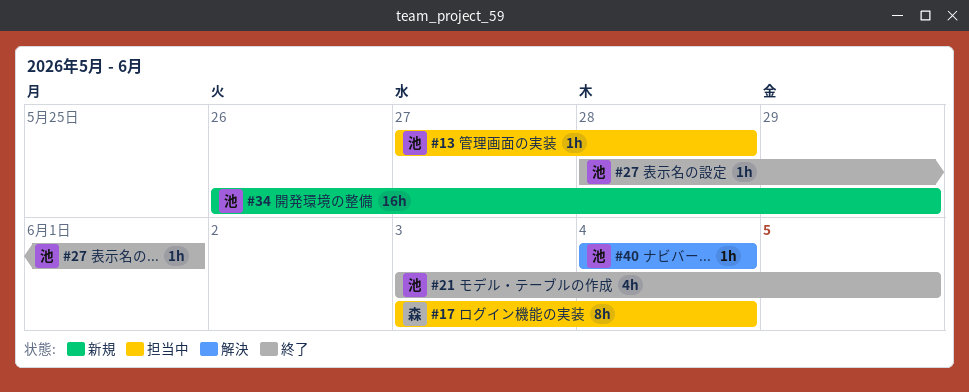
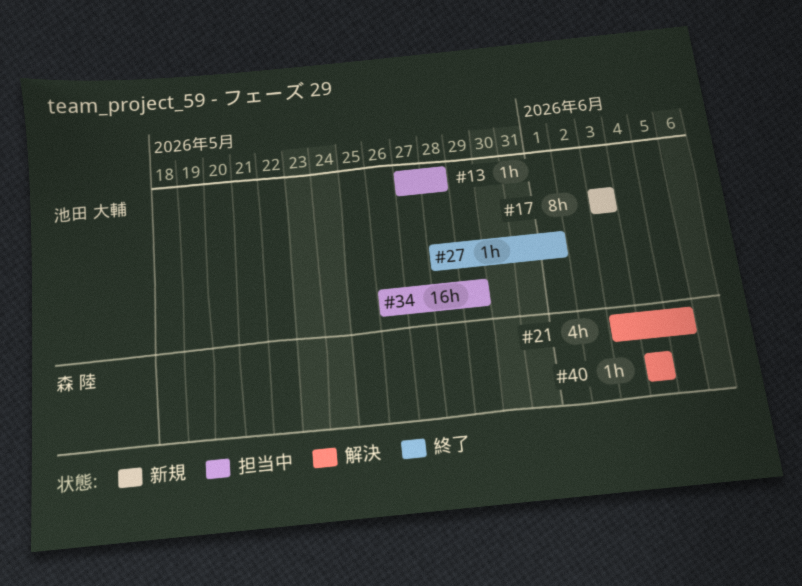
#17, status: 担当中 -> 新規
#17, owner: 森 陸 -> 池田 大輔
#17, due: Jun 4 -> Jun 3
#21, status: 終了 -> 解決
#21, owner: 池田 大輔 -> 森 陸
#34, status: 新規 -> 担当中
#40, owner: 池田 大輔 -> 森 陸

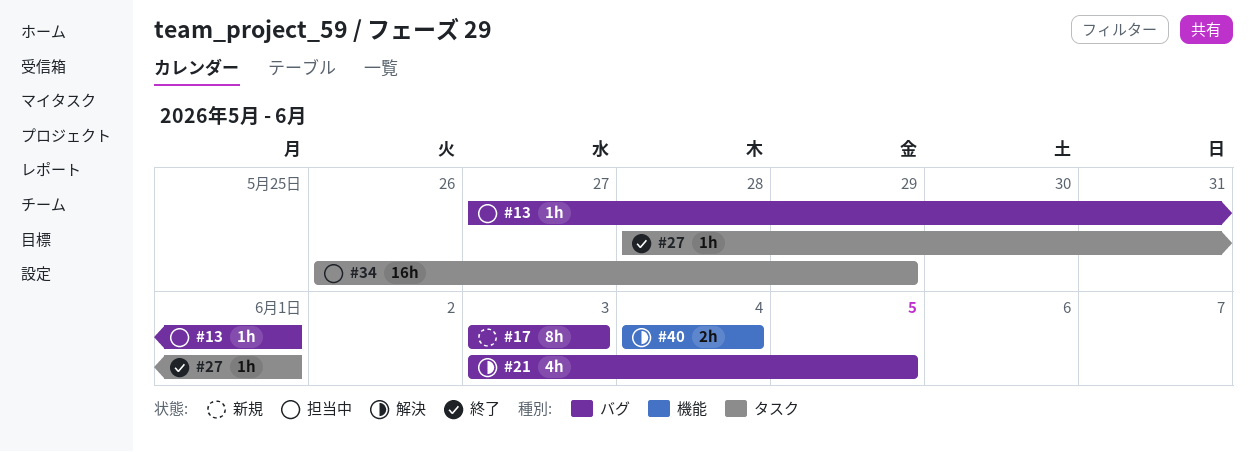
#13, due: May 28 -> Jun 1
#40, estimate: 1h -> 2h

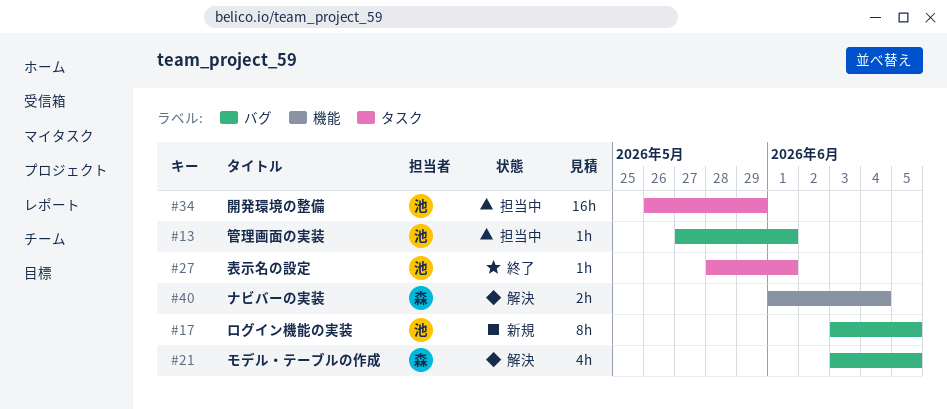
#17, due: Jun 3 -> Jun 5
#40, start: Jun 4 -> Jun 1

